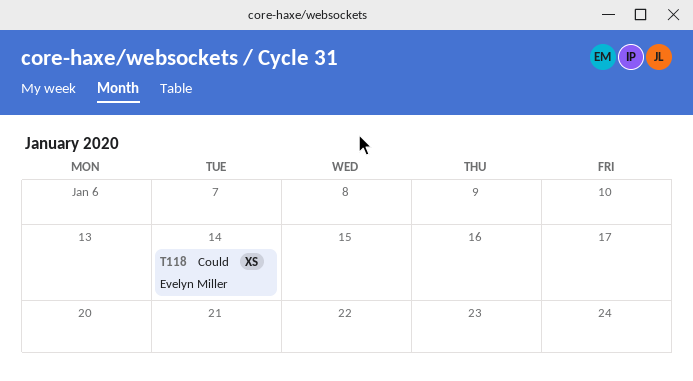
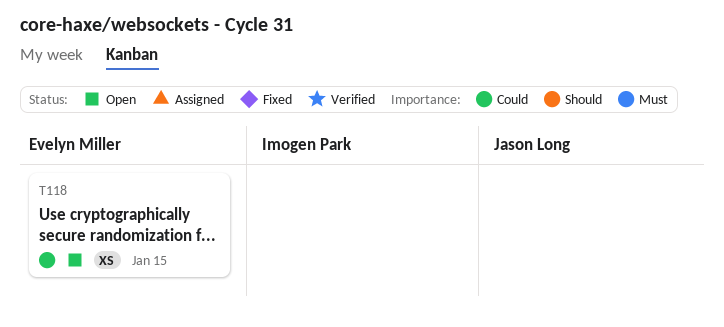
T118, due: Jan 14 -> Jan 15

